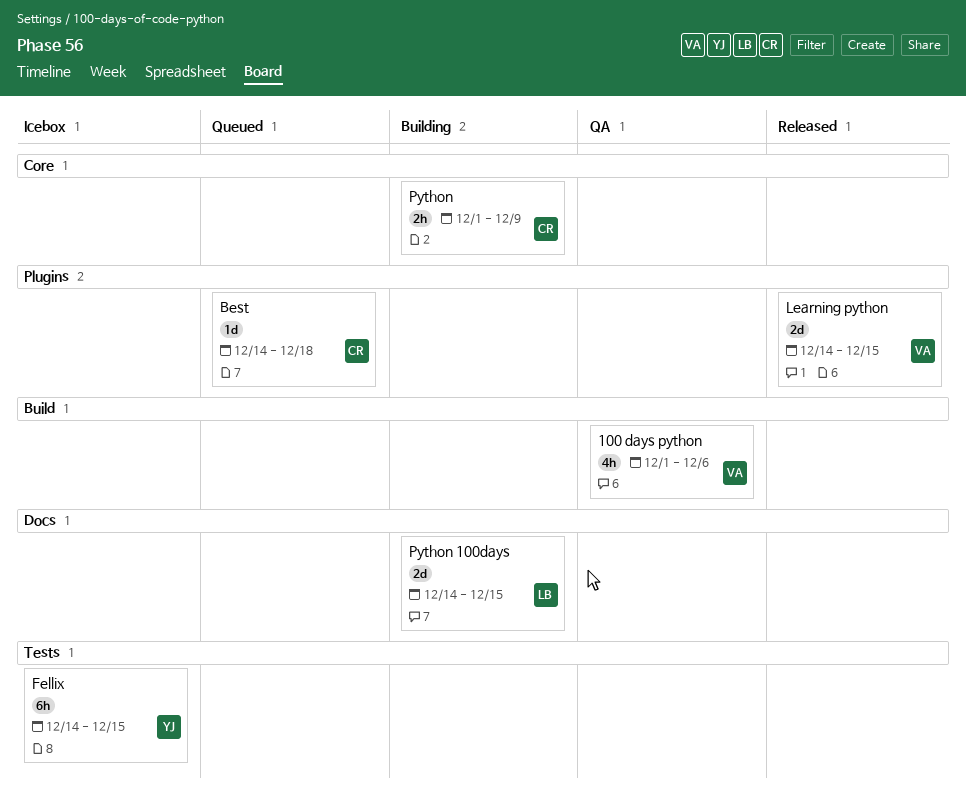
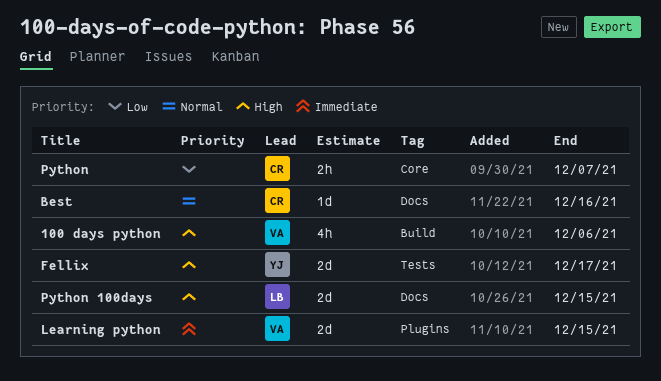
Best, label: Plugins -> Docs
Best, due: Dec 18 -> Dec 16
Fellix, estimate: 6h -> 2d
Fellix, due: Dec 15 -> Dec 17
Python, due: Dec 9 -> Dec 7

